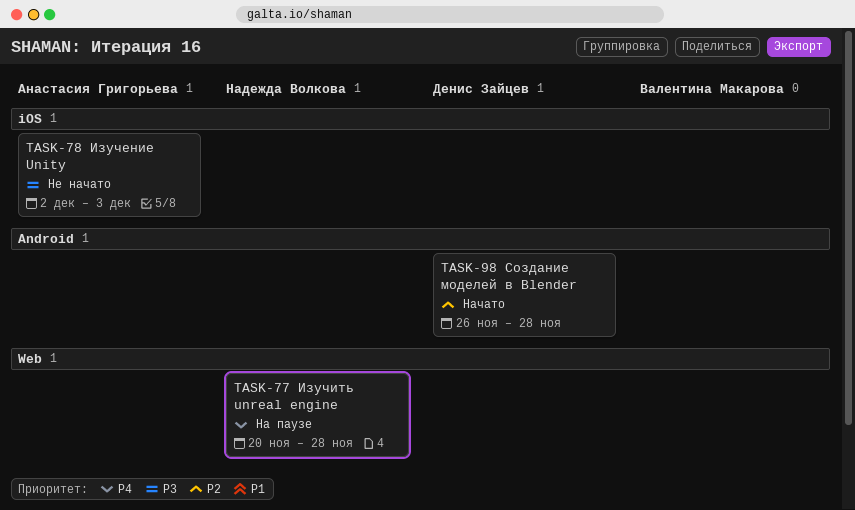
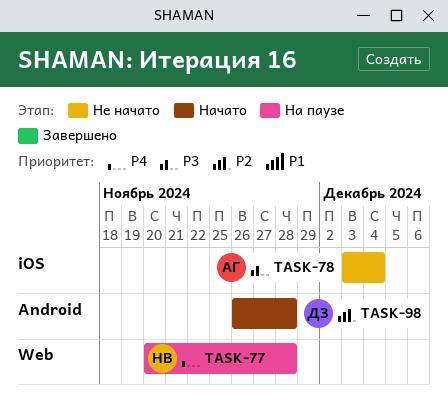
TASK-78, start: Dec 2 -> Dec 3
TASK-78, due: Dec 3 -> Dec 4

